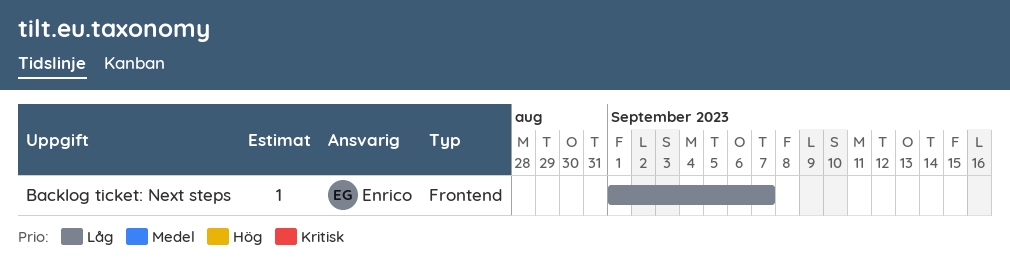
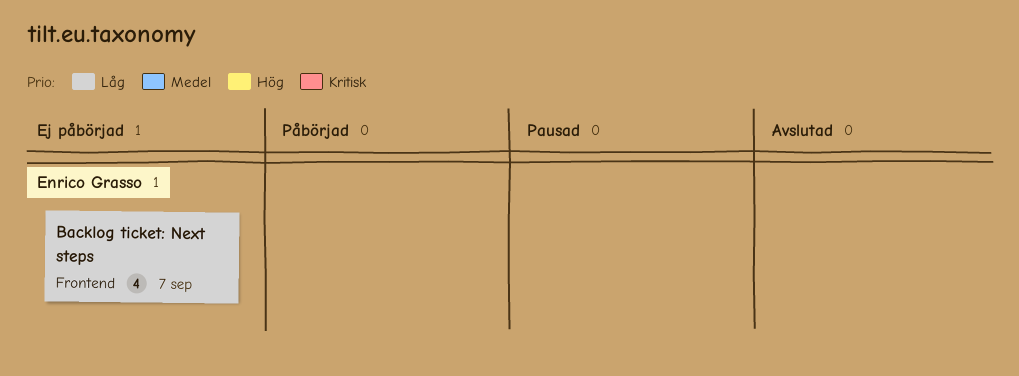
Backlog ticket: Next steps, estimate: 1 -> 4

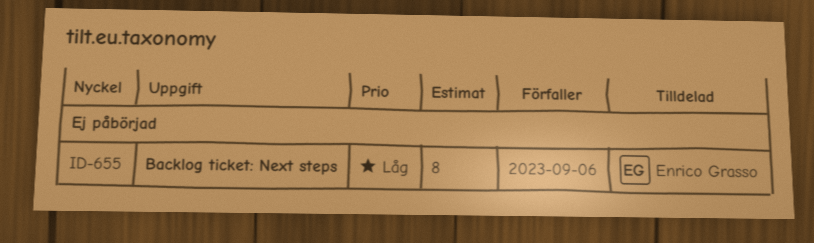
Backlog ticket: Next steps, estimate: 4 -> 8
Backlog ticket: Next steps, due: Sep 7 -> Sep 6

